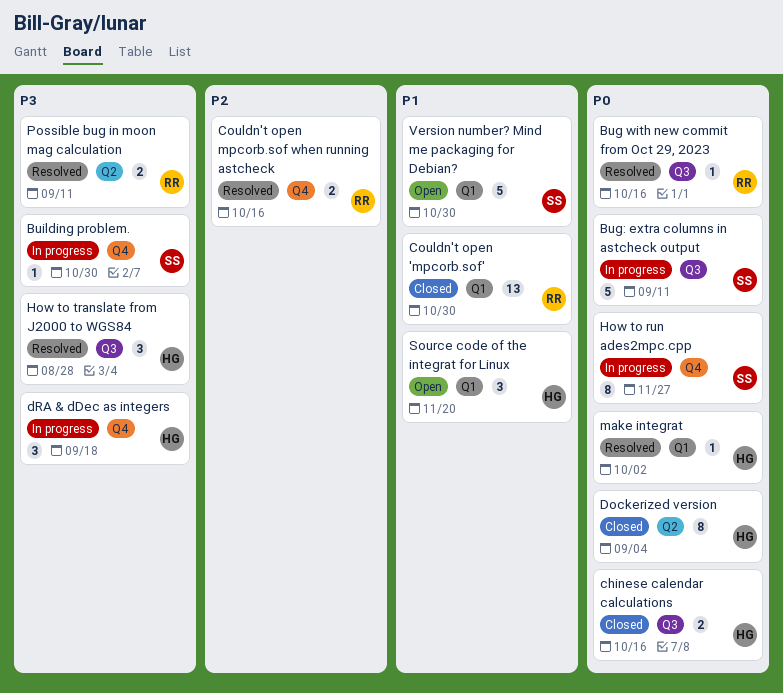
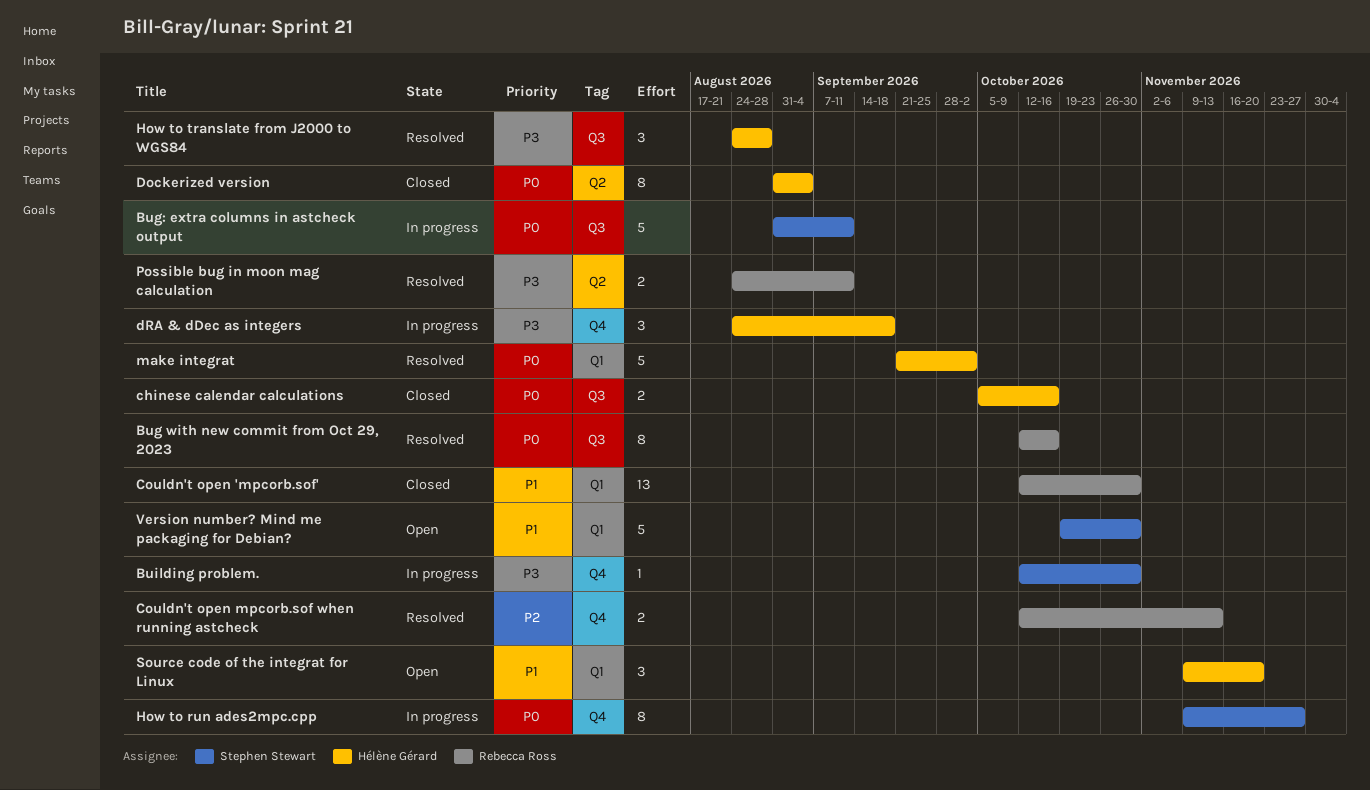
Bug with new commit from Oct 29, 2023, estimate: 1 -> 8
Couldn't open mpcorb.sof when running astcheck, due: Oct 16 -> Nov 13
make integrat, estimate: 1 -> 5

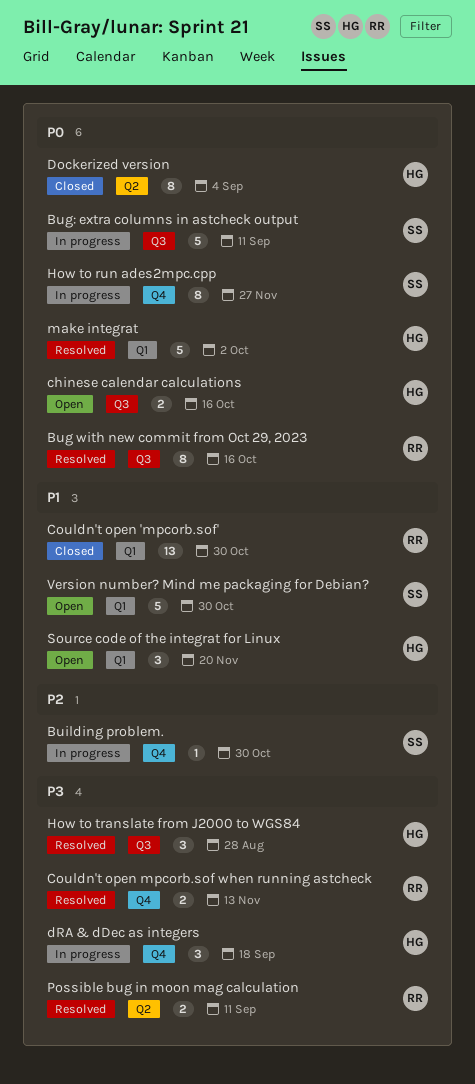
Building problem., priority: P3 -> P2
chinese calendar calculations, status: Closed -> Open
Couldn't open mpcorb.sof when running astcheck, priority: P2 -> P3

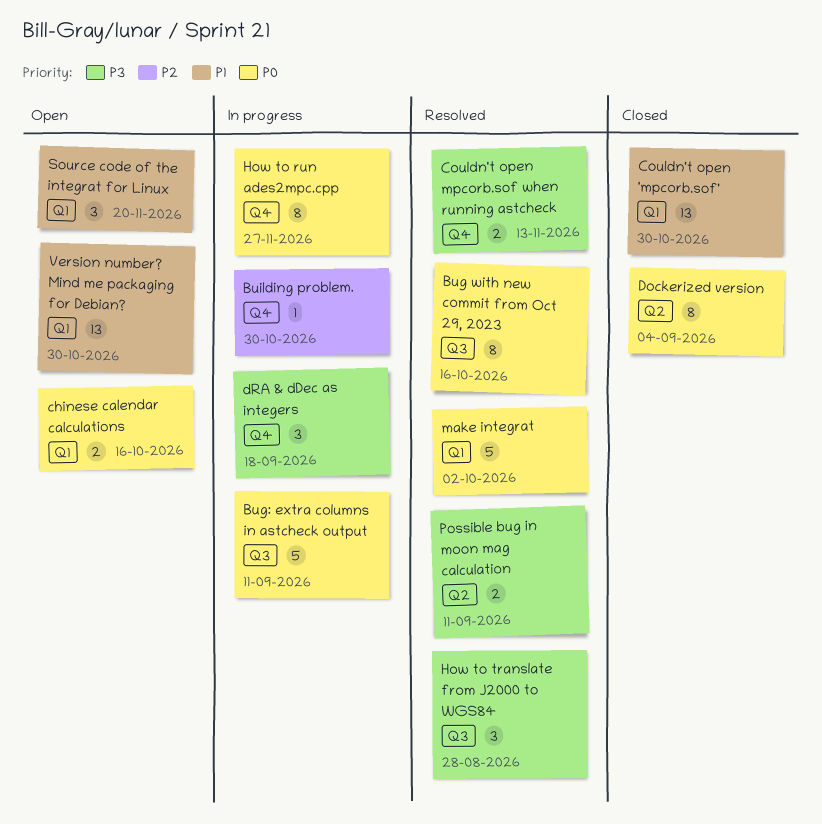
chinese calendar calculations, label: Q3 -> Q1
Version number? Mind me packaging for Debian?, estimate: 5 -> 13

